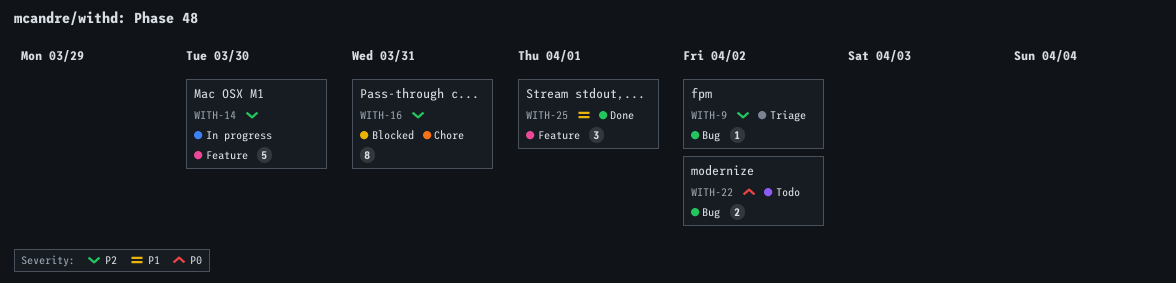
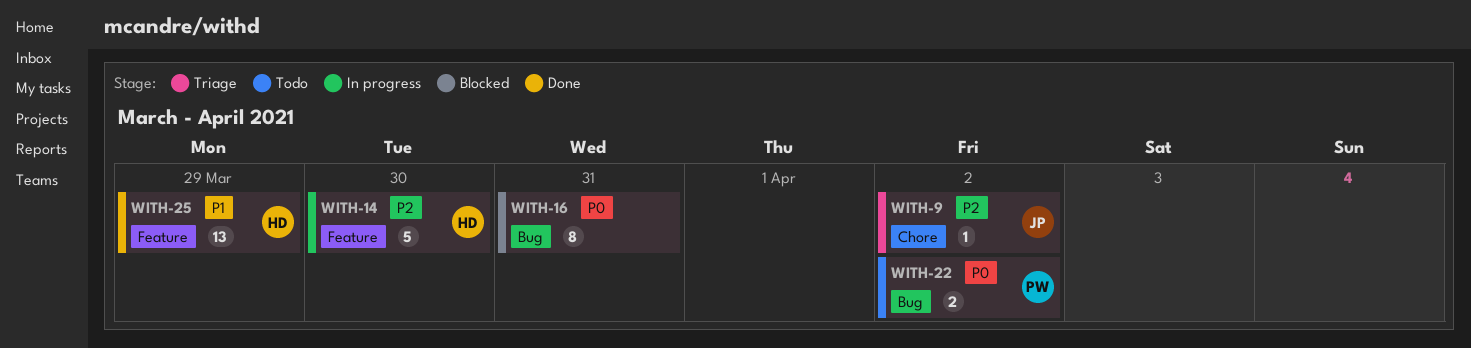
WITH-9, label: Bug -> Chore
WITH-16, priority: P2 -> P0
WITH-16, label: Chore -> Bug
WITH-25, estimate: 3 -> 13
WITH-25, due: Apr 1 -> Mar 29

